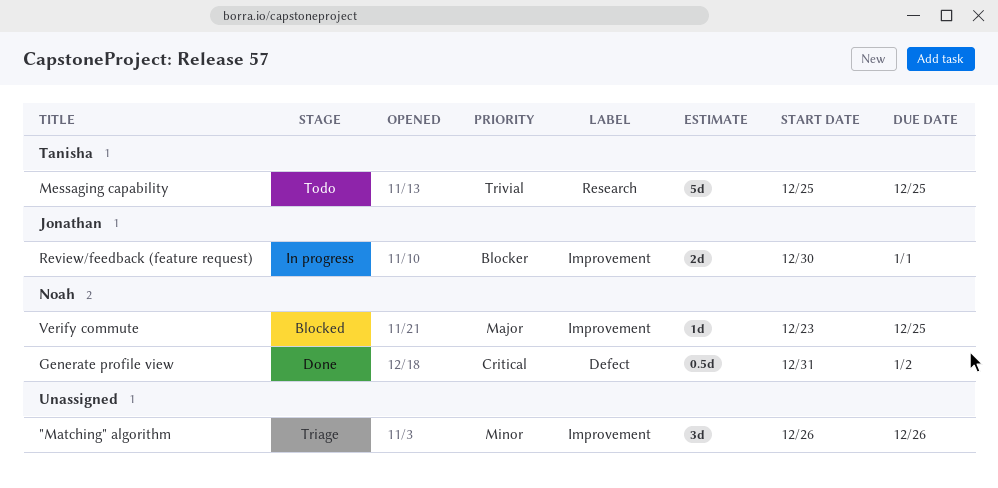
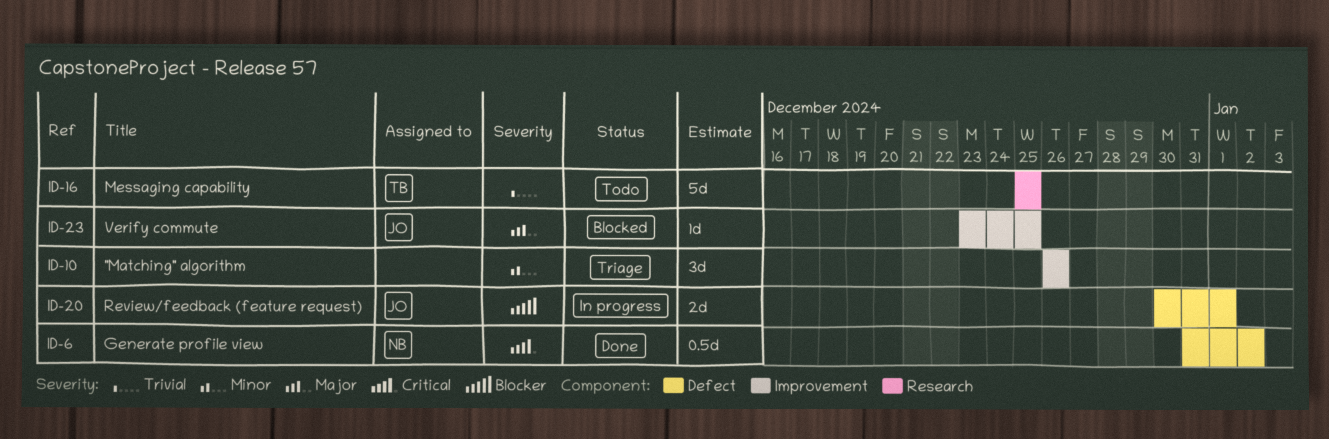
Review/feedback (feature request), label: Improvement -> Defect
Verify commute, owner: Noah -> Jonathan

